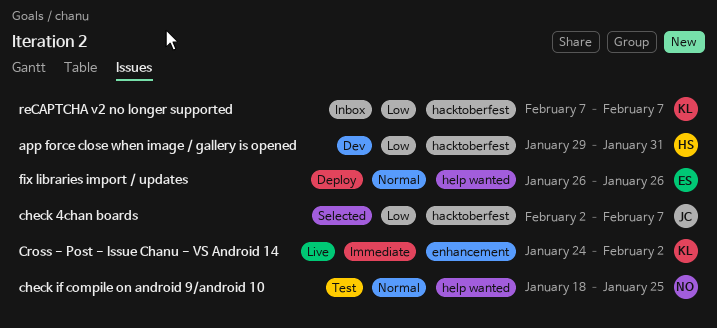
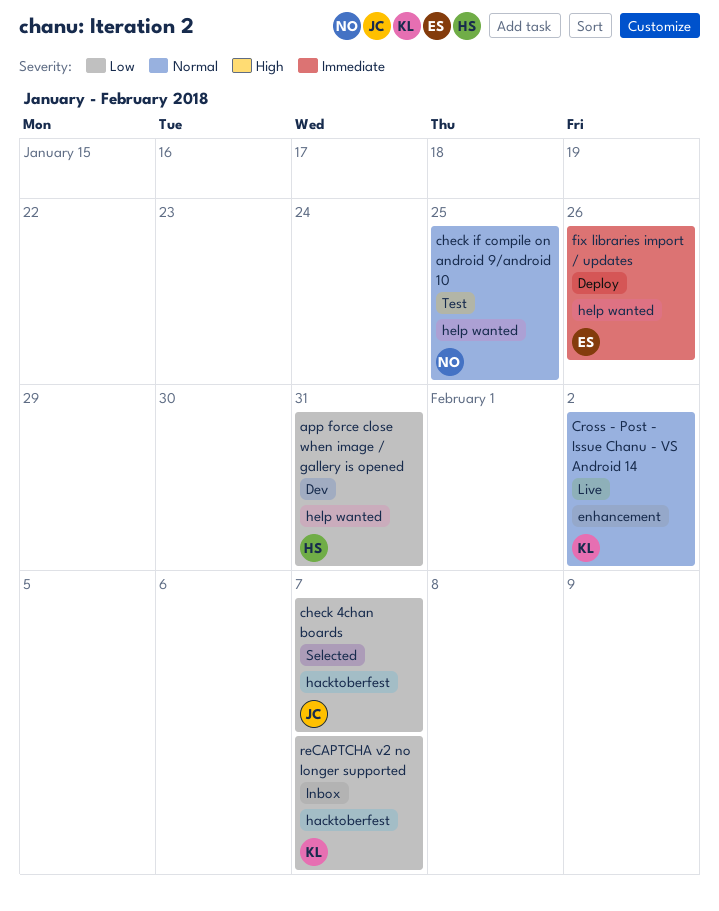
app force close when image / gallery is opened, label: hacktoberfest -> help wanted
Cross - Post - Issue Chanu - VS Android 14, priority: Immediate -> Normal
fix libraries import / updates, priority: Normal -> Immediate

